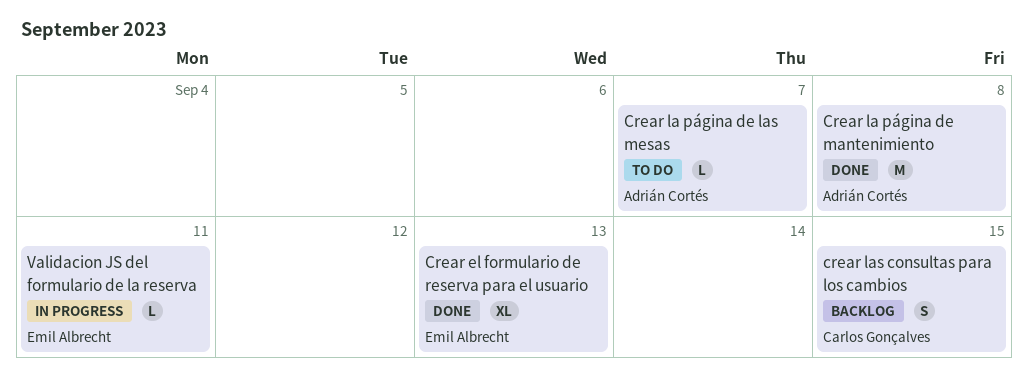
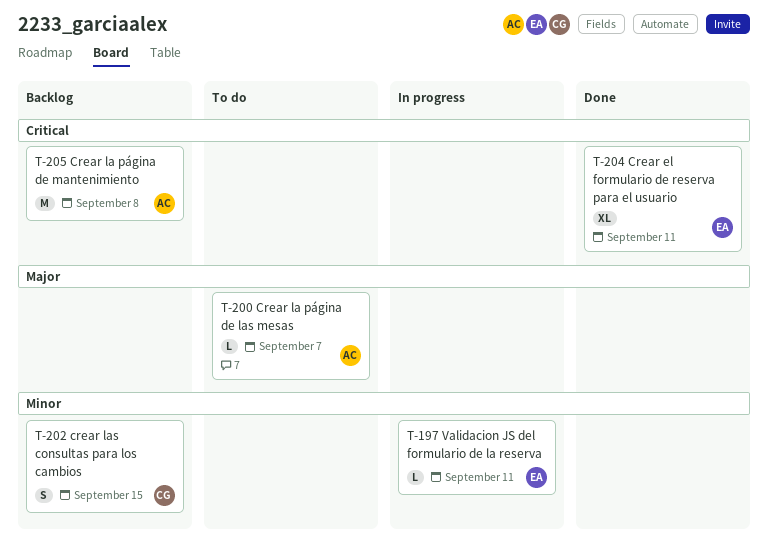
Crear el formulario de reserva para el usuario, due: Sep 13 -> Sep 11
Crear la página de mantenimiento, status: Done -> Backlog

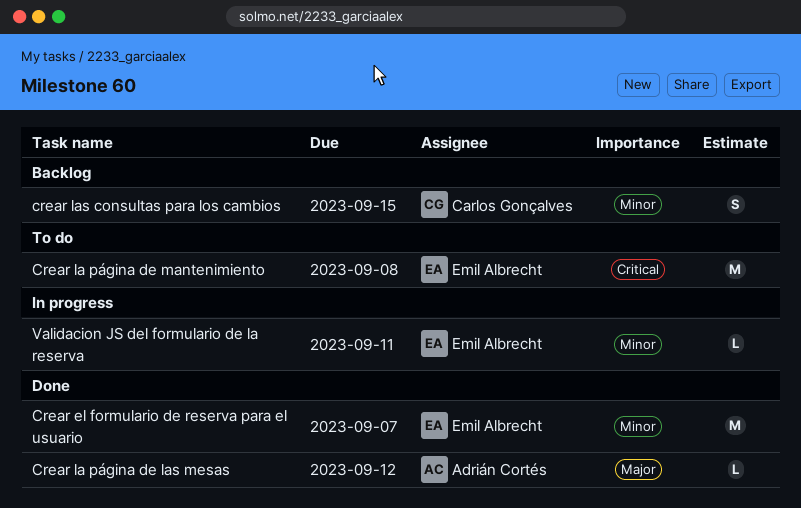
Crear el formulario de reserva para el usuario, priority: Critical -> Minor
Crear el formulario de reserva para el usuario, estimate: XL -> M
Crear el formulario de reserva para el usuario, due: Sep 11 -> Sep 7
Crear la página de las mesas, status: To do -> Done
Crear la página de las mesas, due: Sep 7 -> Sep 12
Crear la página de mantenimiento, status: Backlog -> To do
Crear la página de mantenimiento, owner: Adrián Cortés -> Emil Albrecht

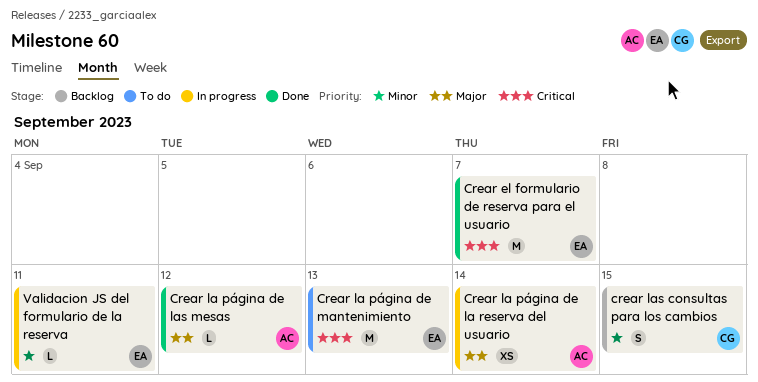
Crear el formulario de reserva para el usuario, priority: Minor -> Critical
Crear la página de la reserva del usuario: none -> present
Crear la página de mantenimiento, due: Sep 8 -> Sep 13

